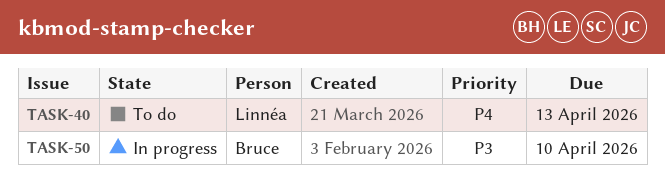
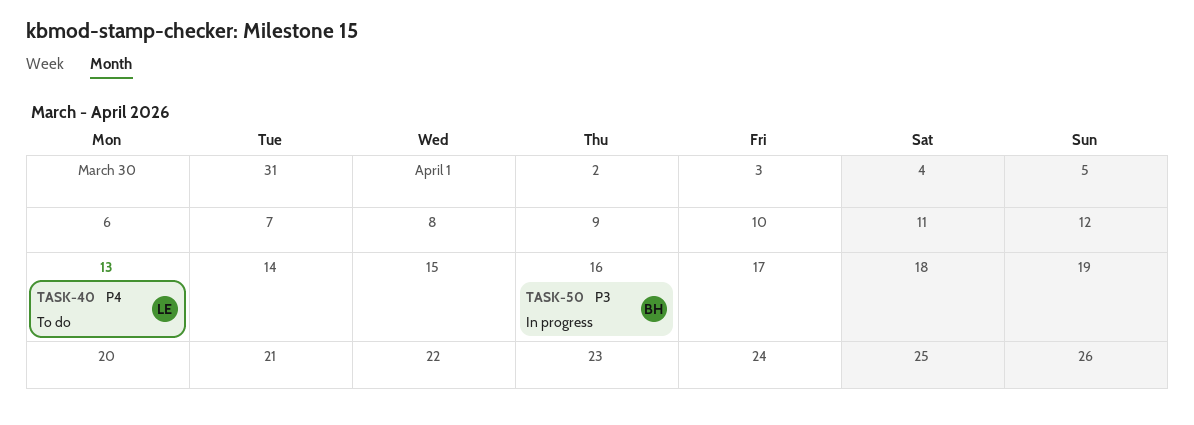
TASK-50, due: Apr 10 -> Apr 16

